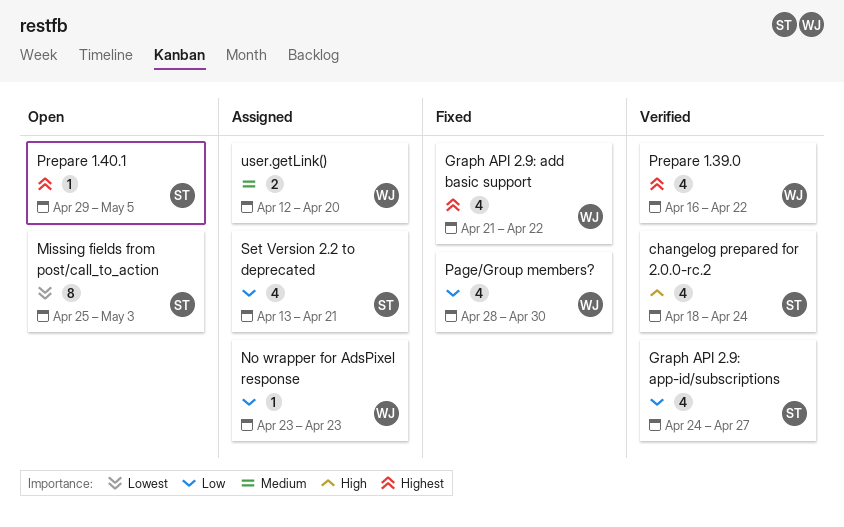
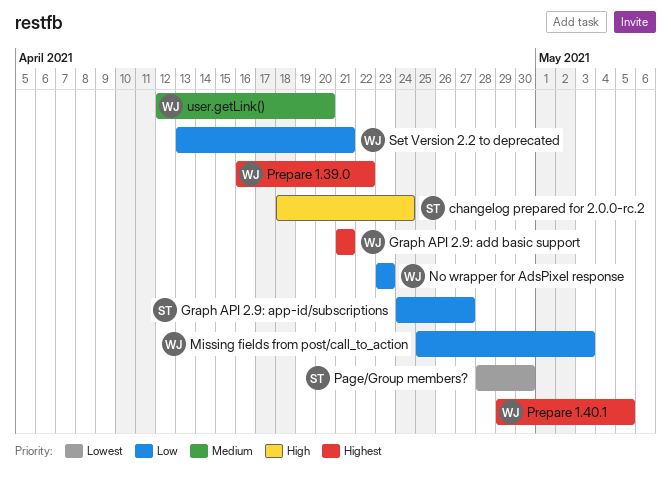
Graph API 2.9: add basic support, due: Apr 22 -> Apr 21
Missing fields from post/call_to_action, owner: ST -> WJ
Missing fields from post/call_to_action, priority: Lowest -> Low
Page/Group members?, owner: WJ -> ST
Page/Group members?, priority: Low -> Lowest
Prepare 1.40.1, owner: ST -> WJ
Set Version 2.2 to deprecated, owner: ST -> WJ

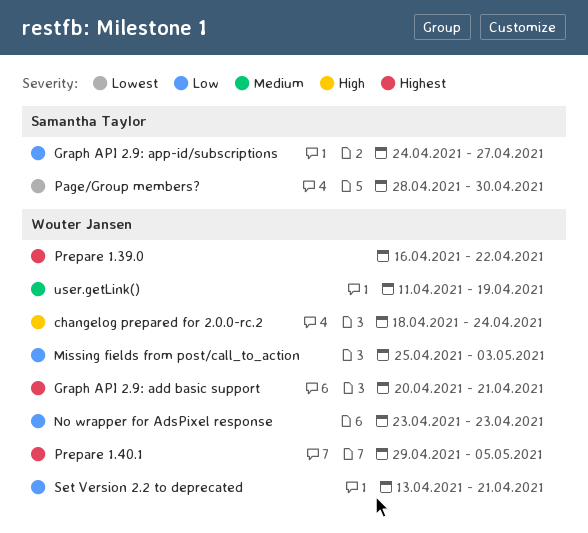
changelog prepared for 2.0.0-rc.2, owner: Samantha Taylor -> Wouter Jansen
Graph API 2.9: add basic support, start: Apr 21 -> Apr 20
user.getLink(), start: Apr 12 -> Apr 11
user.getLink(), due: Apr 20 -> Apr 19

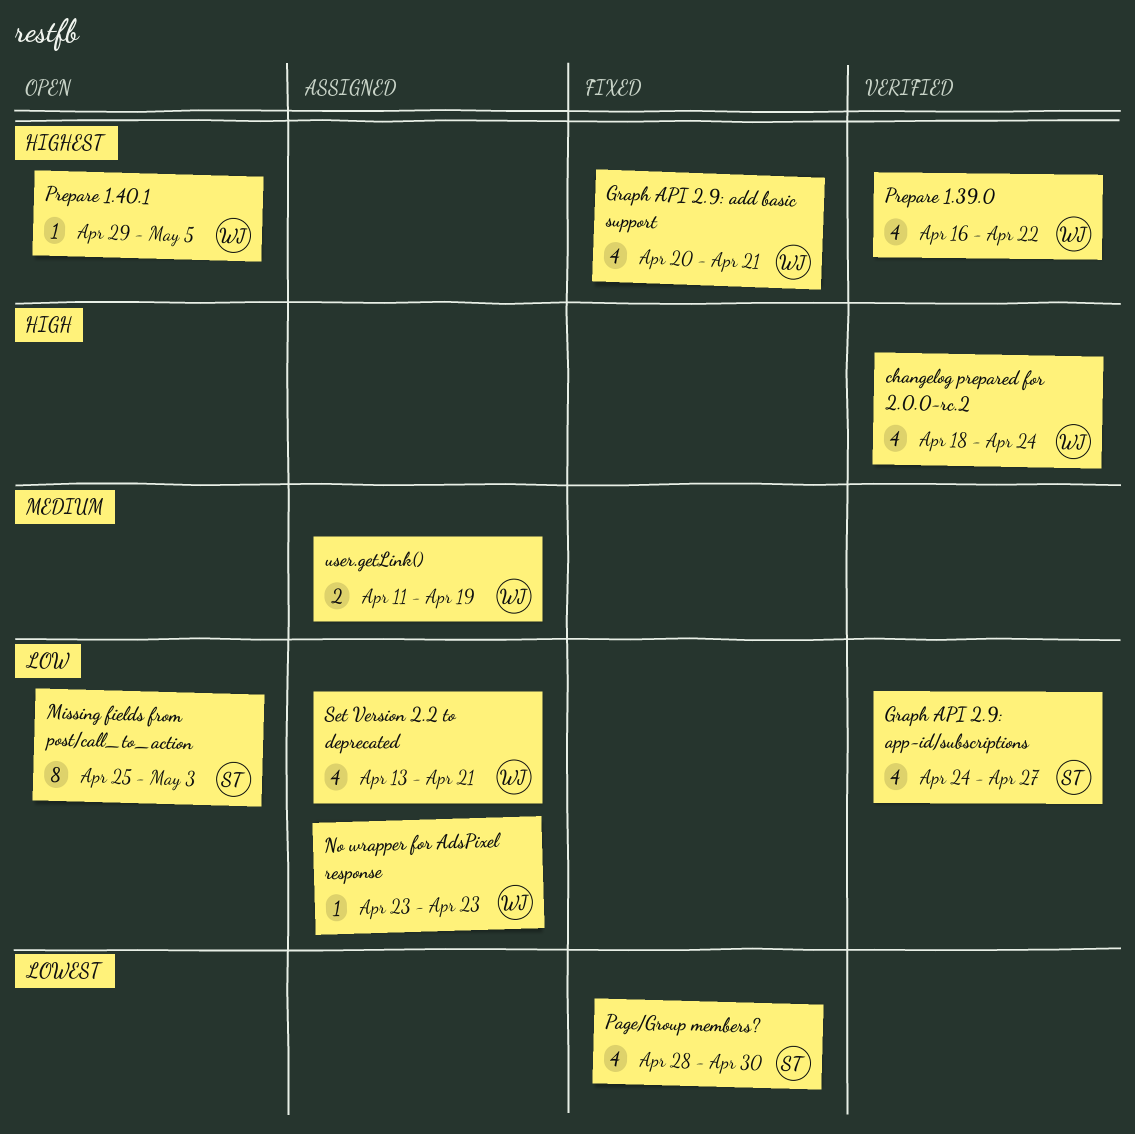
Missing fields from post/call_to_action, owner: Wouter Jansen -> Samantha Taylor

